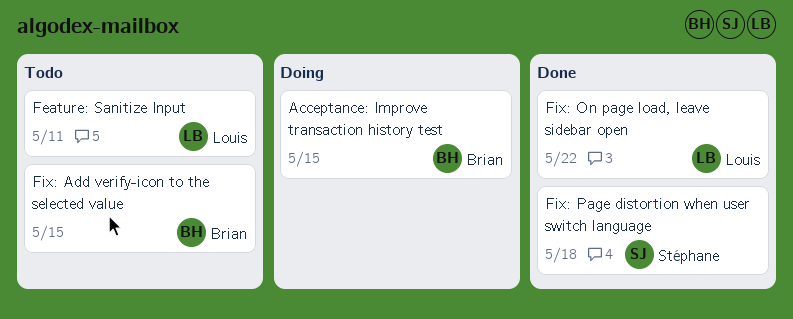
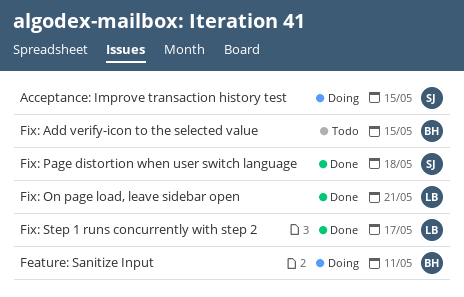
Acceptance: Improve transaction history test, owner: Brian -> Stéphane
Feature: Sanitize Input, status: Todo -> Doing
Feature: Sanitize Input, owner: Louis -> Brian
Fix: On page load, leave sidebar open, due: May 22 -> May 21
Fix: Step 1 runs concurrently with step 2: none -> present

